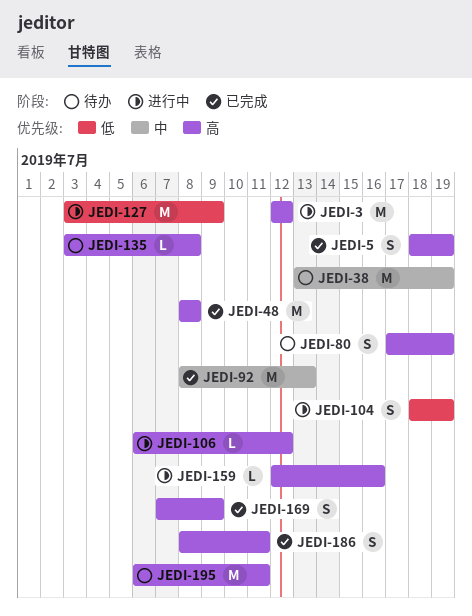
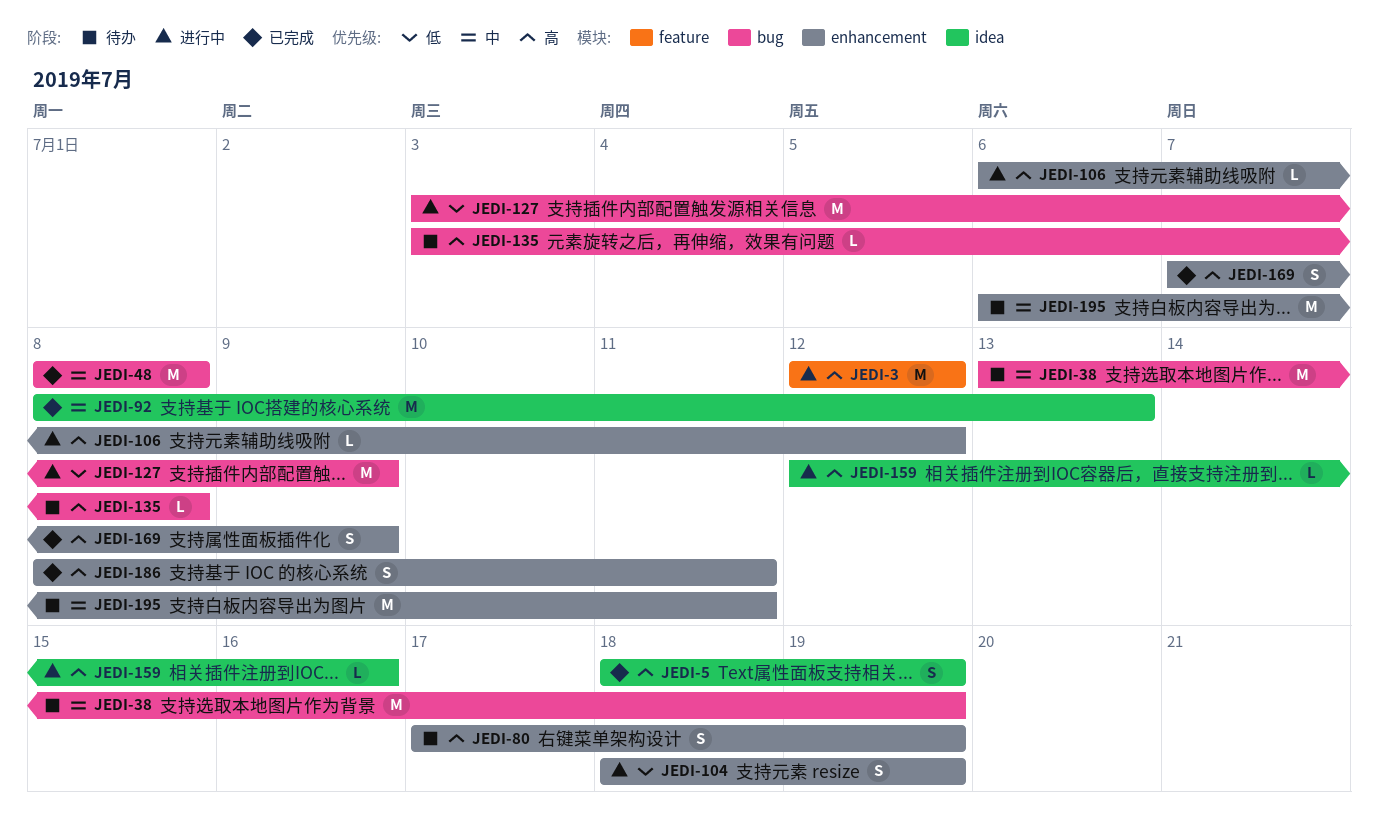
JEDI-48, priority: 高 -> 中
JEDI-195, priority: 高 -> 中

